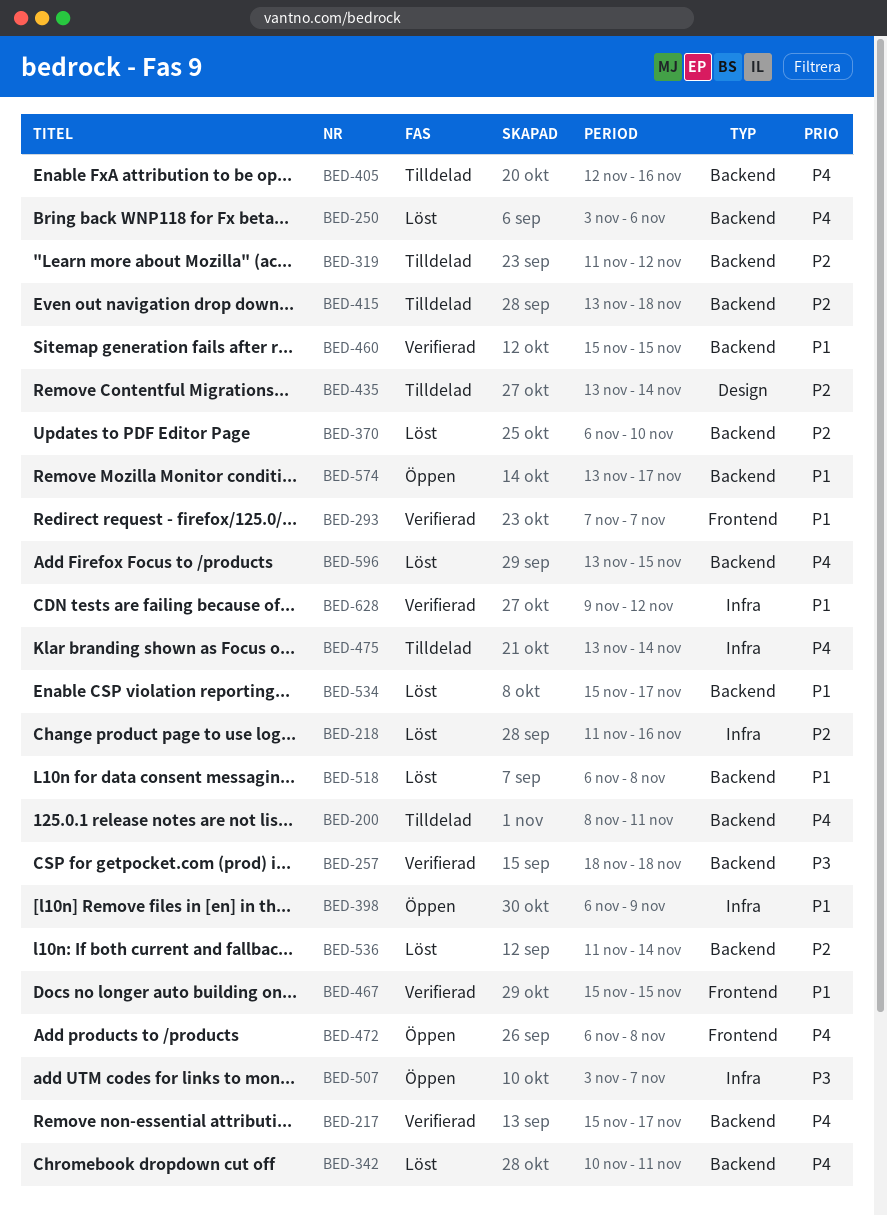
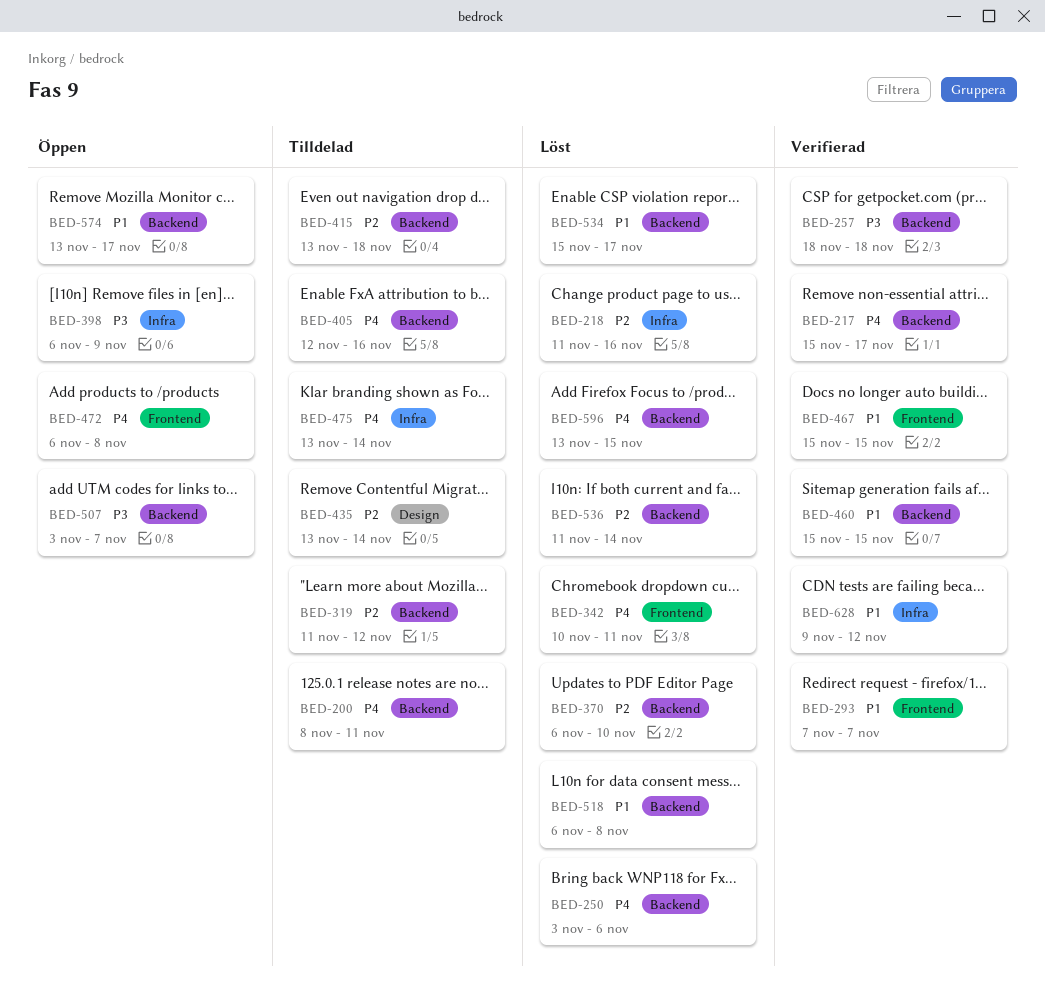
BED-342, label: Backend -> Frontend
BED-398, priority: P1 -> P3
BED-507, label: Infra -> Backend

